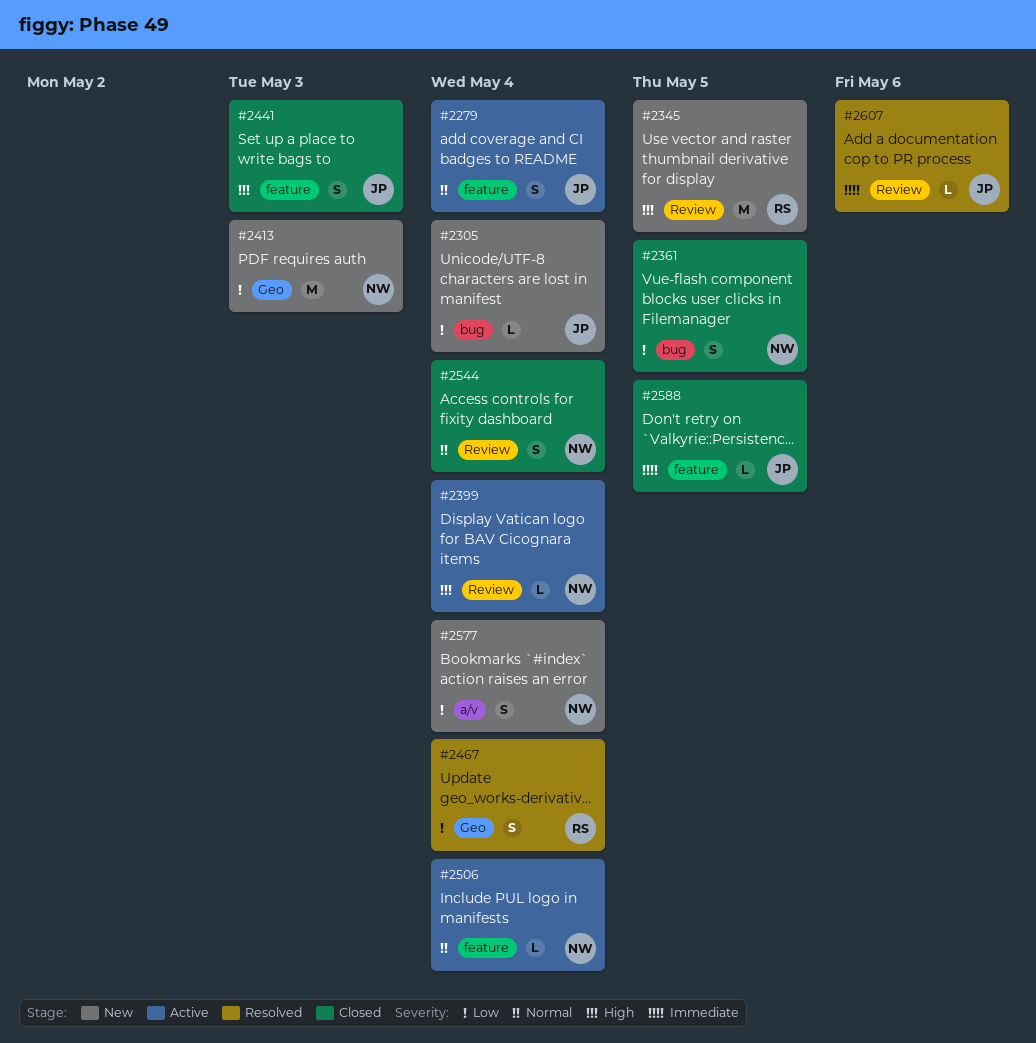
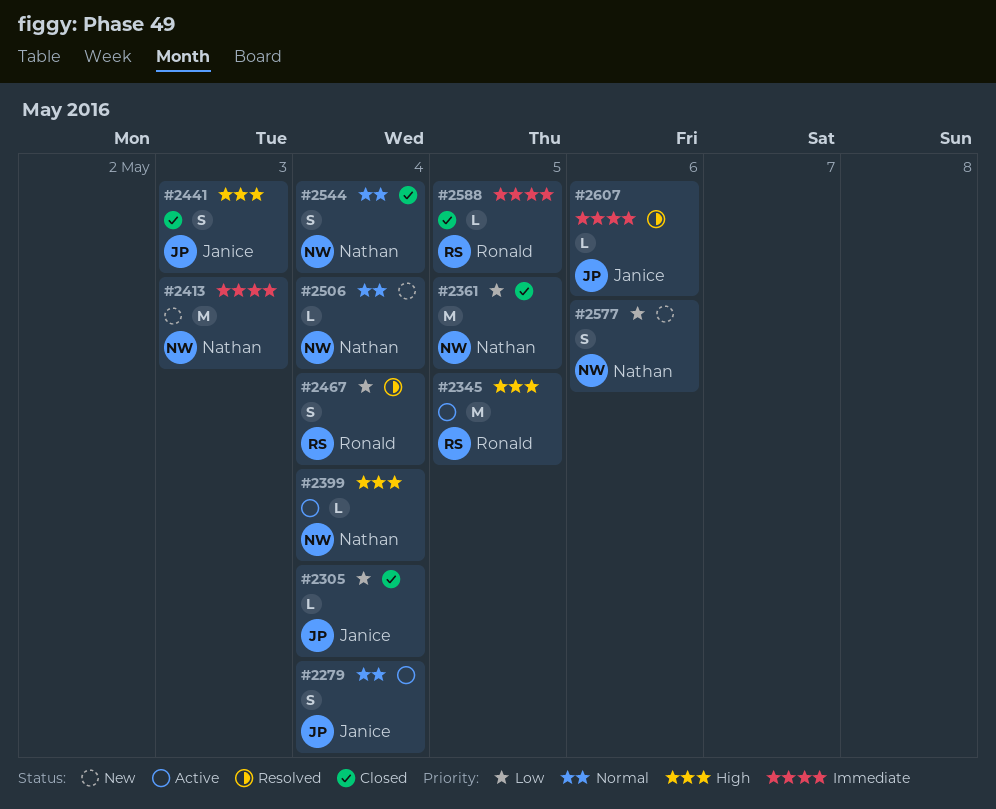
#2305, status: New -> Closed
#2345, status: New -> Active
#2361, estimate: S -> M
#2413, priority: Low -> Immediate
#2506, status: Active -> New
#2577, due: May 4 -> May 6
#2588, owner: Janice -> Ronald

